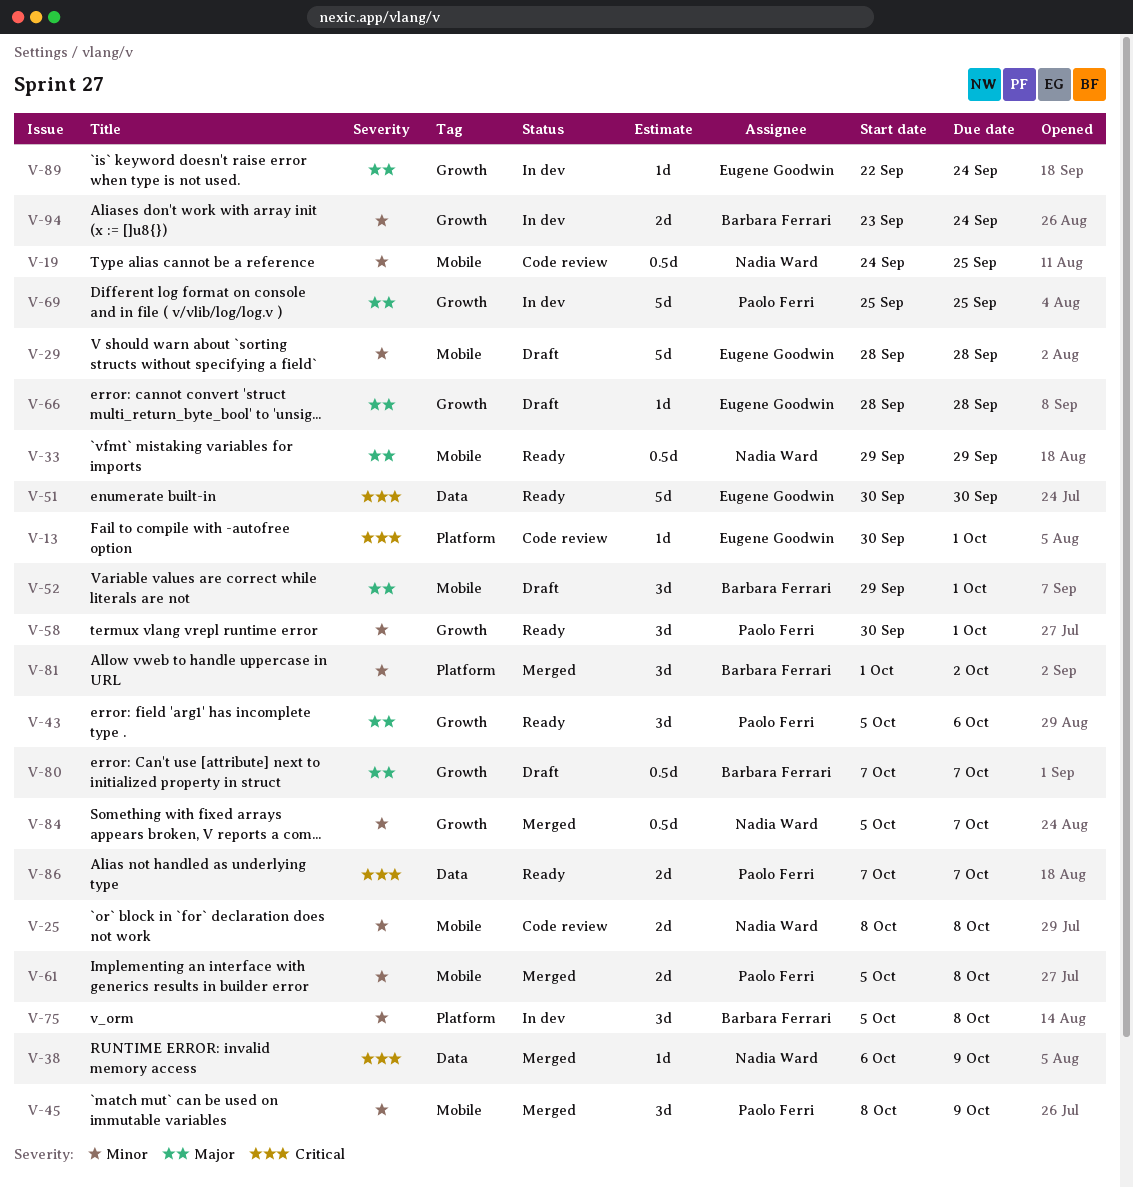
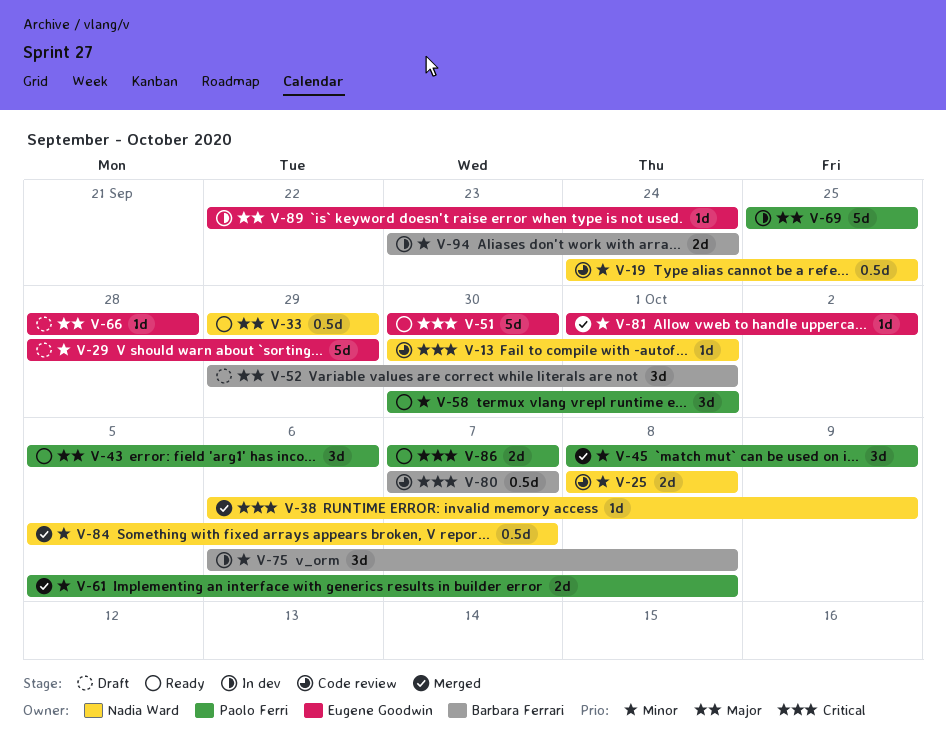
V-13, owner: Eugene Goodwin -> Nadia Ward
V-29, due: Sep 28 -> Sep 29
V-75, start: Oct 5 -> Oct 6
V-80, status: Draft -> Code review
V-80, priority: Major -> Critical
V-81, owner: Barbara Ferrari -> Eugene Goodwin
V-81, estimate: 3d -> 1d

